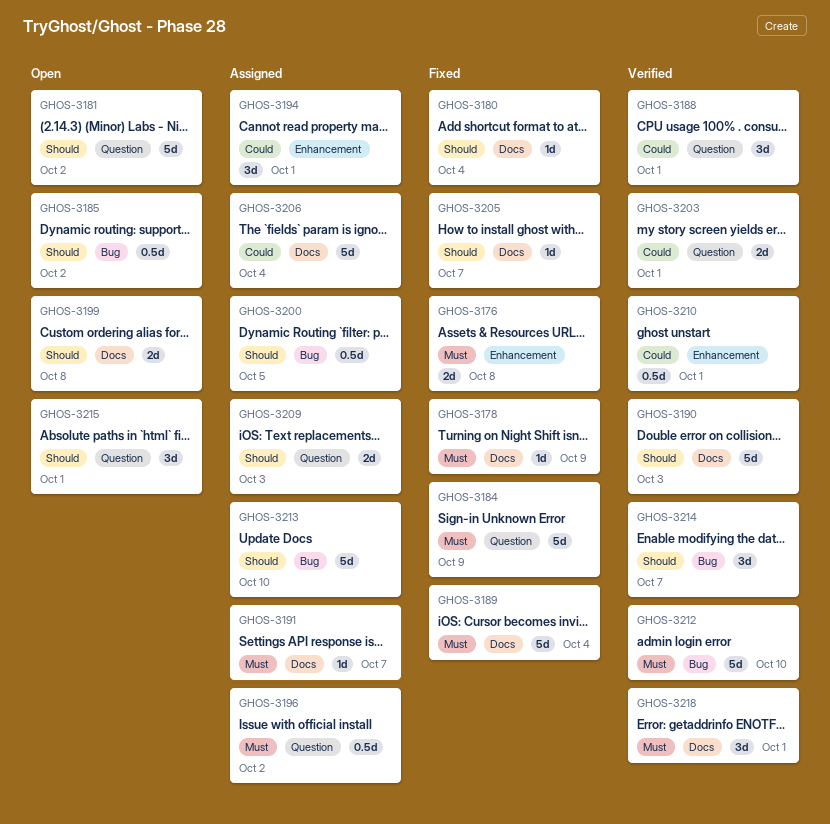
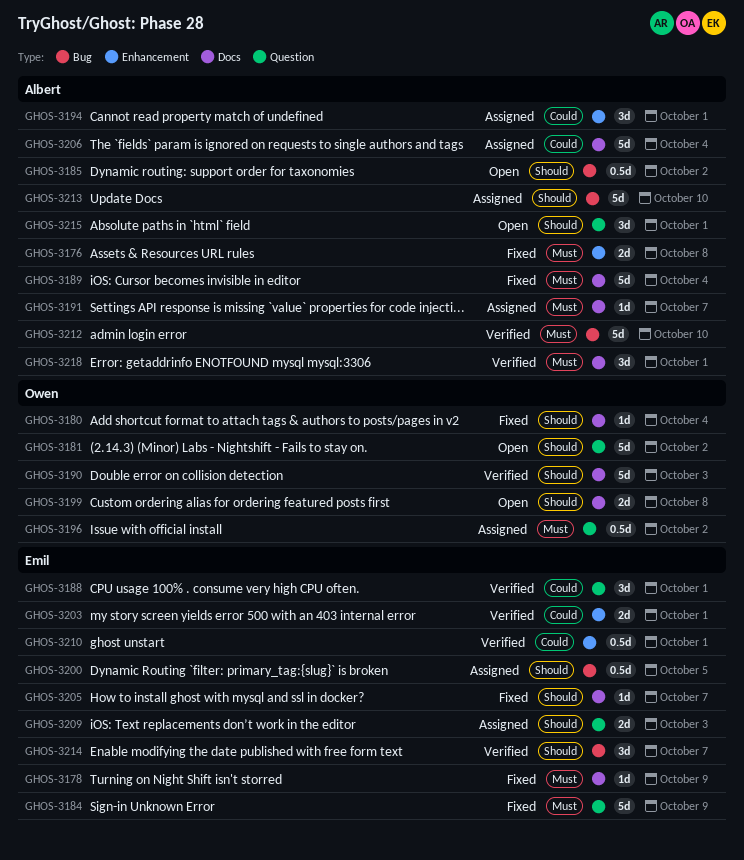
GHOS-3203, label: Question -> Enhancement

